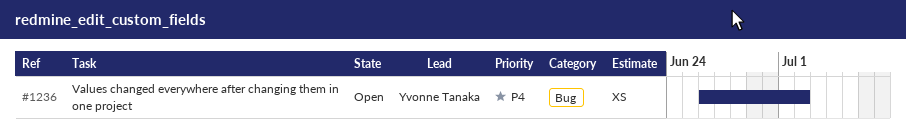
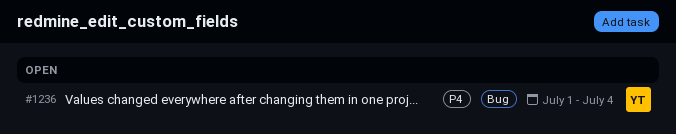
#1236, start: Jun 26 -> Jul 1
#1236, due: Jul 2 -> Jul 4

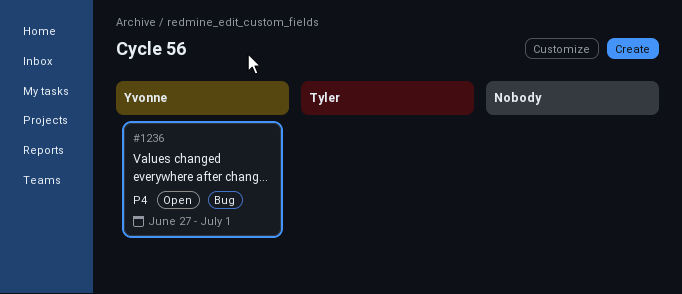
#1236, start: Jul 1 -> Jun 27
#1236, due: Jul 4 -> Jul 1

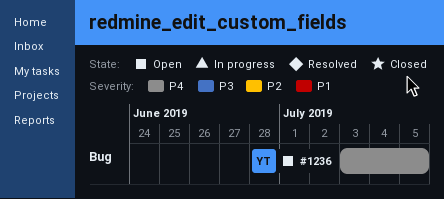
#1236, start: Jun 27 -> Jul 3
#1236, due: Jul 1 -> Jul 5

